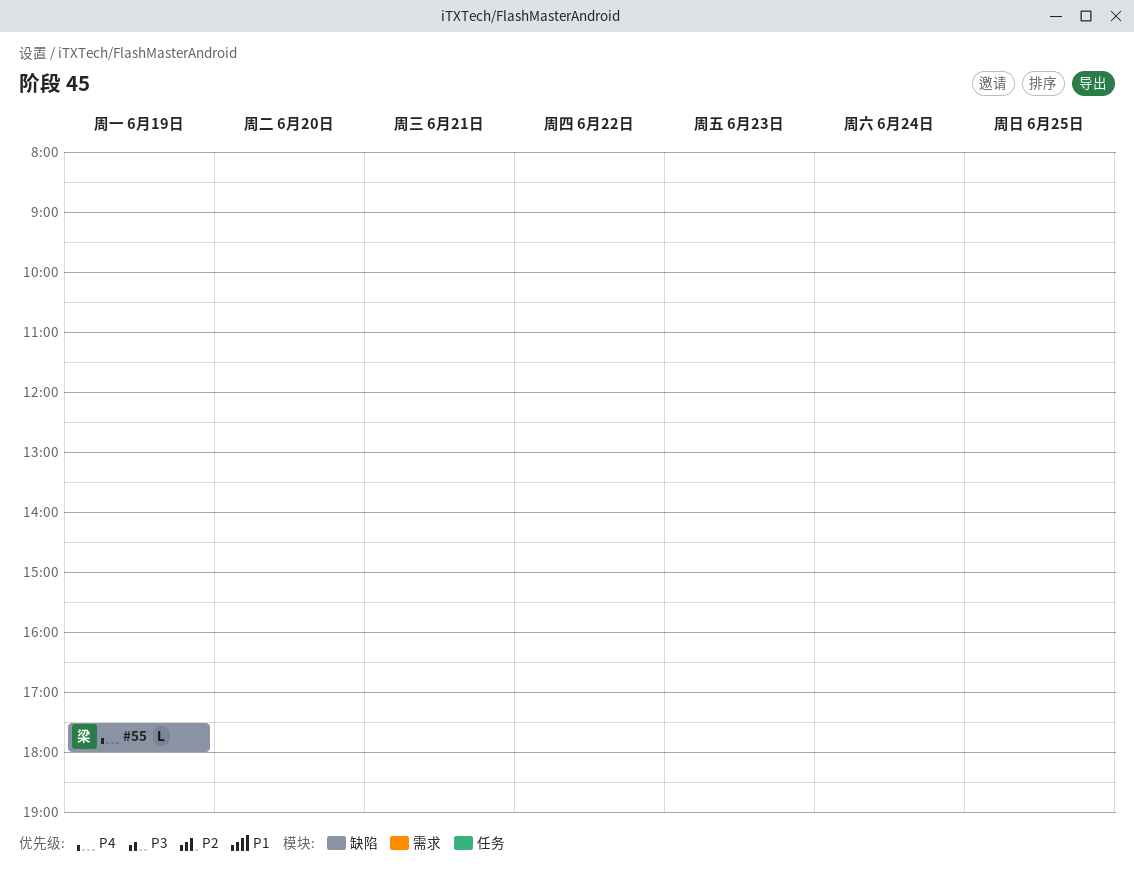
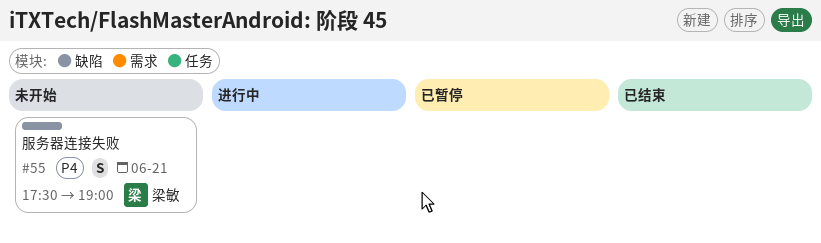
#55, estimate: L -> S
#55, day: Jun 19 -> Jun 21
#55, ends: 18:00 -> 19:00

